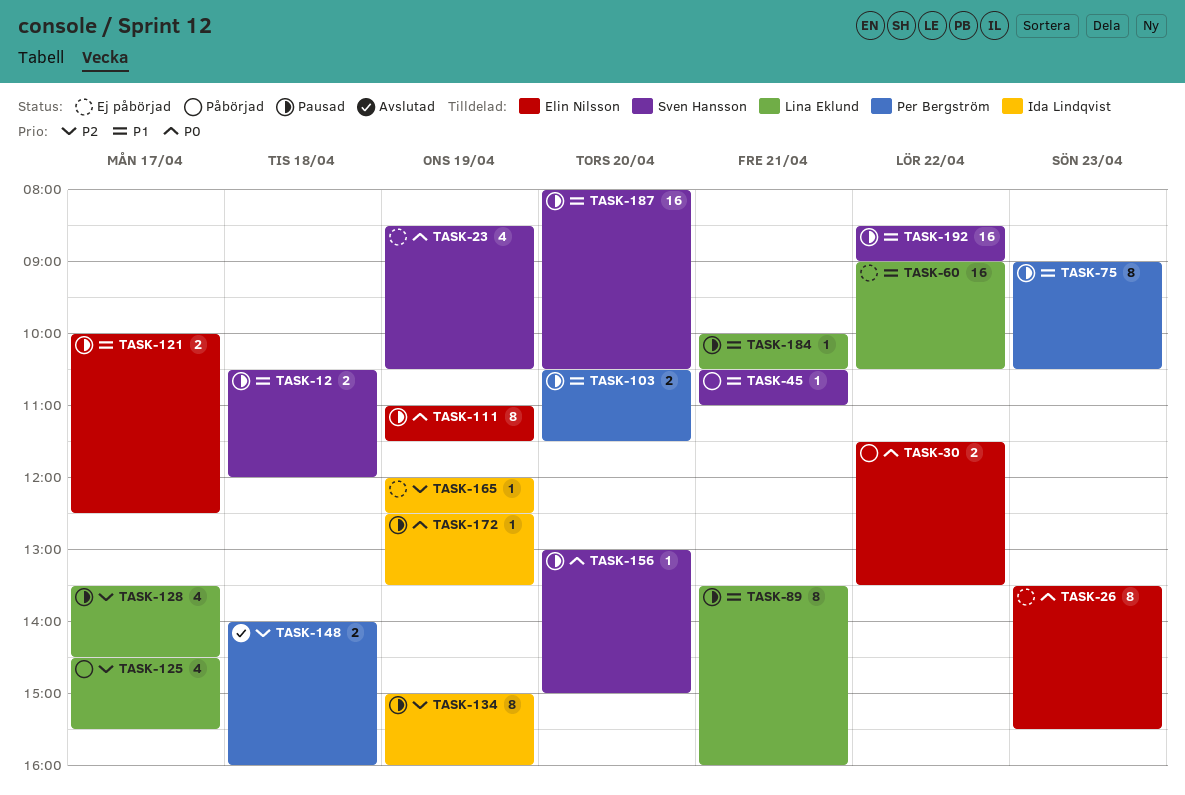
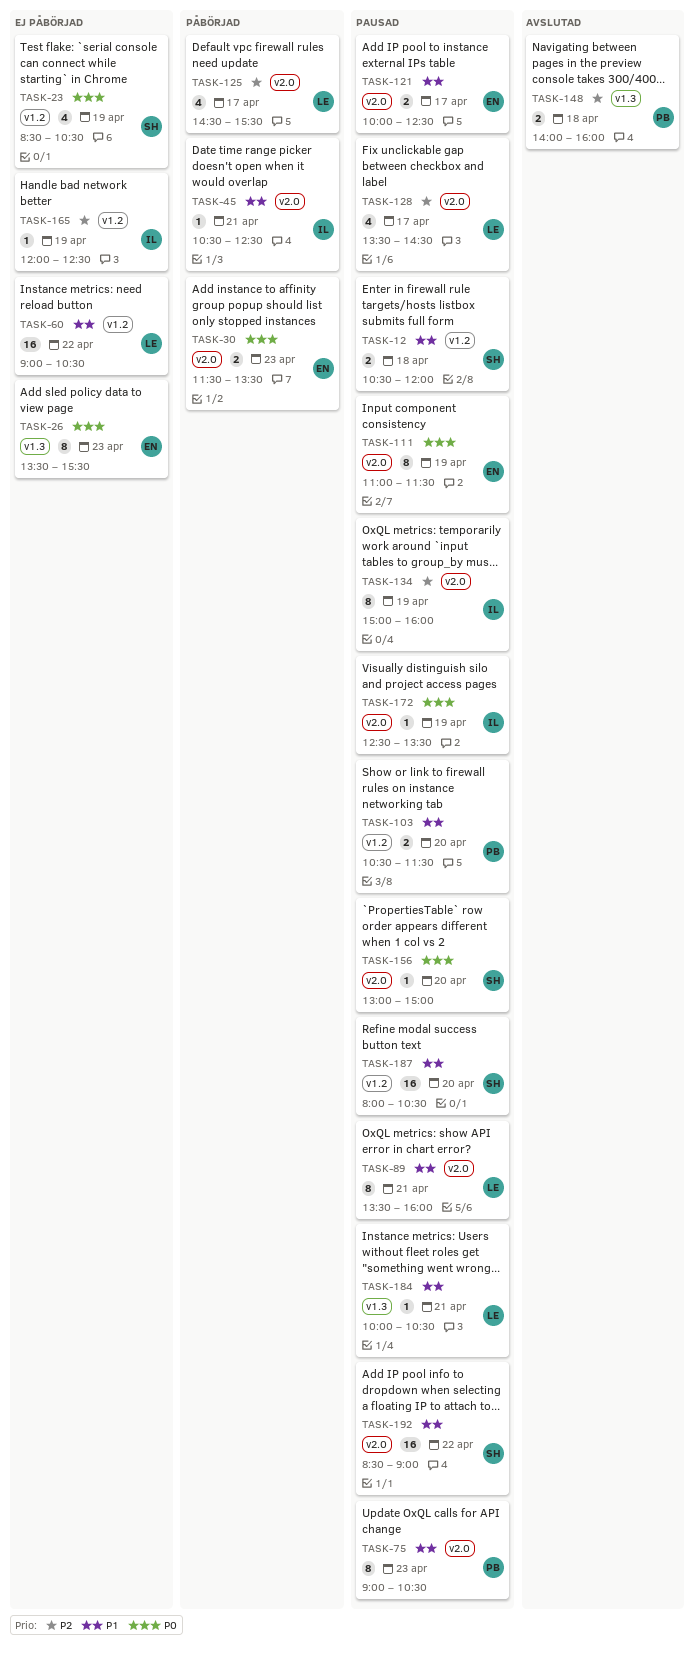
TASK-30, day: Apr 22 -> Apr 23
TASK-45, owner: Sven Hansson -> Ida Lindqvist
TASK-45, ends: 11:00 -> 12:30

